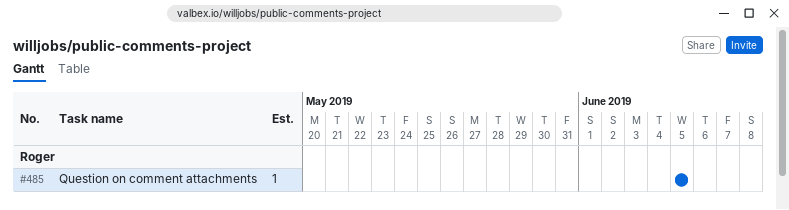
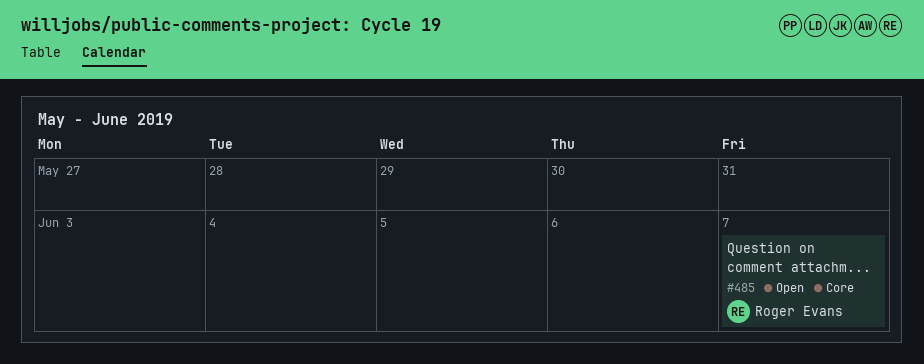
#485, due: Jun 5 -> Jun 7

